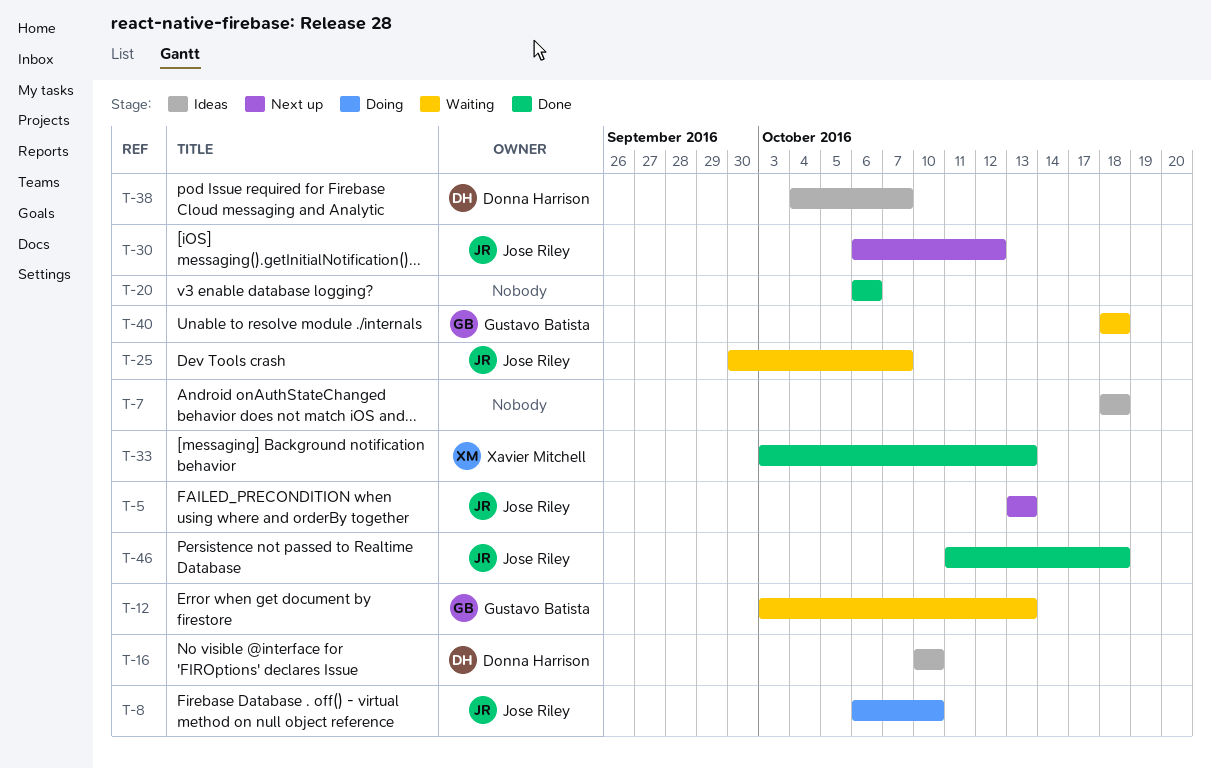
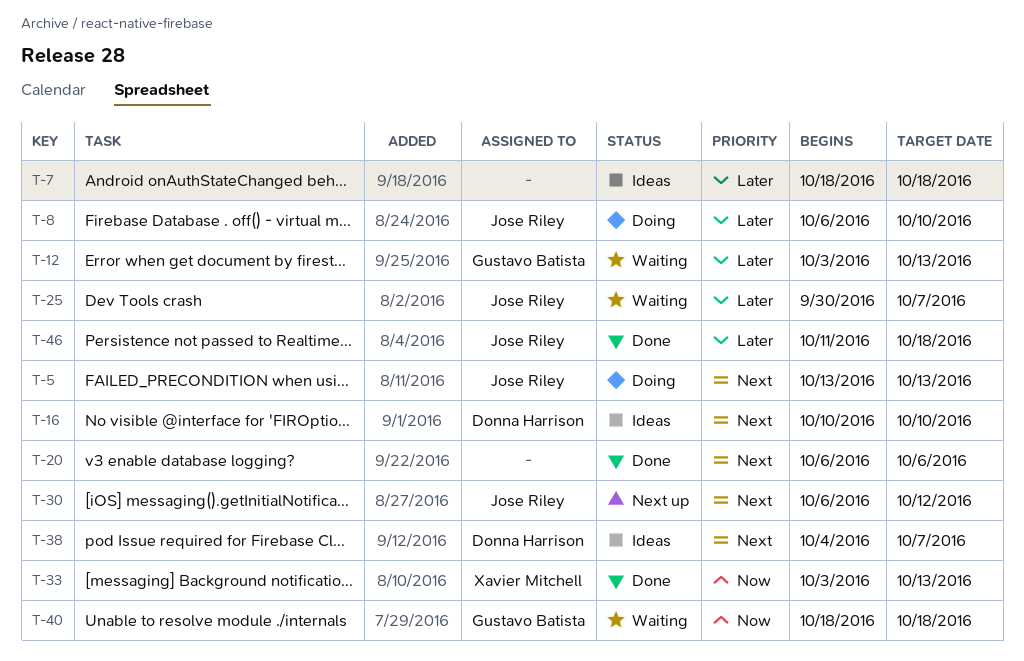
T-5, status: Next up -> Doing

